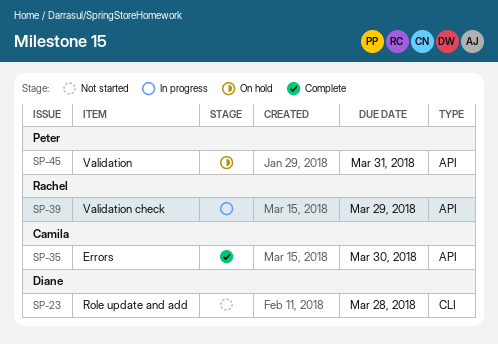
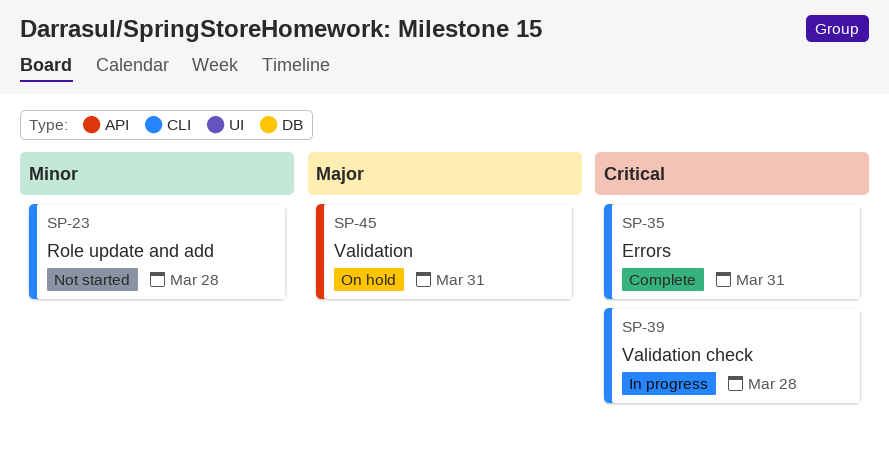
SP-35, label: API -> CLI
SP-35, due: Mar 30 -> Mar 31
SP-39, label: API -> CLI
SP-39, due: Mar 29 -> Mar 28

